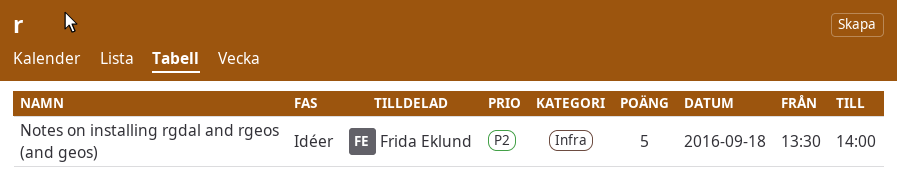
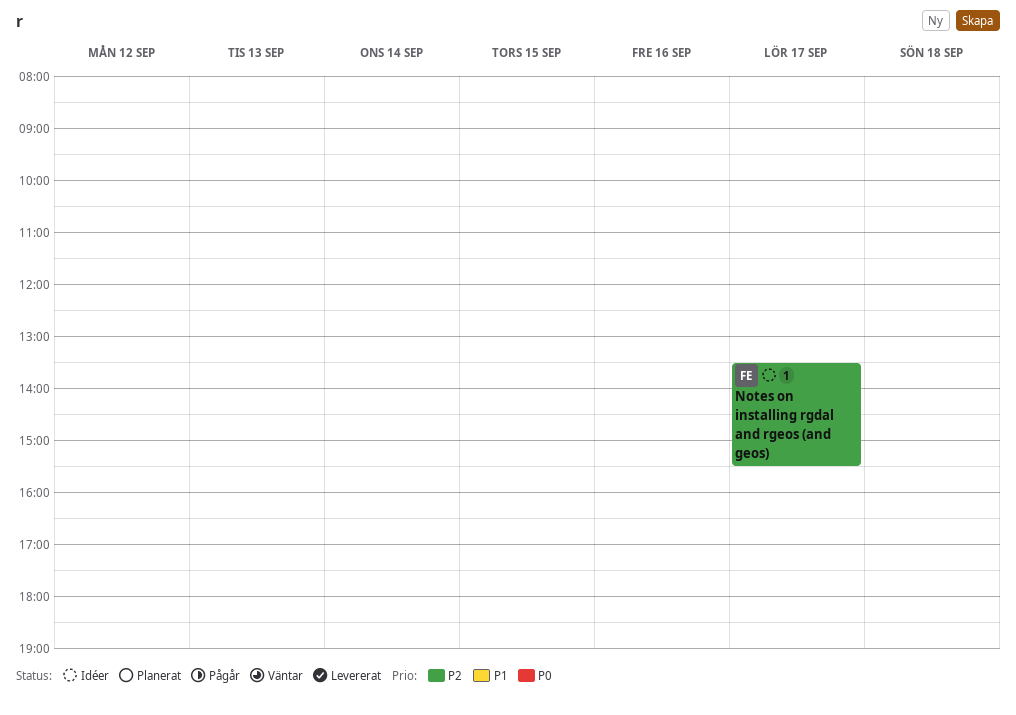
Notes on installing rgdal and rgeos (and geos), estimate: 5 -> 1
Notes on installing rgdal and rgeos (and geos), day: Sep 18 -> Sep 17
Notes on installing rgdal and rgeos (and geos), ends: 14:00 -> 15:30

